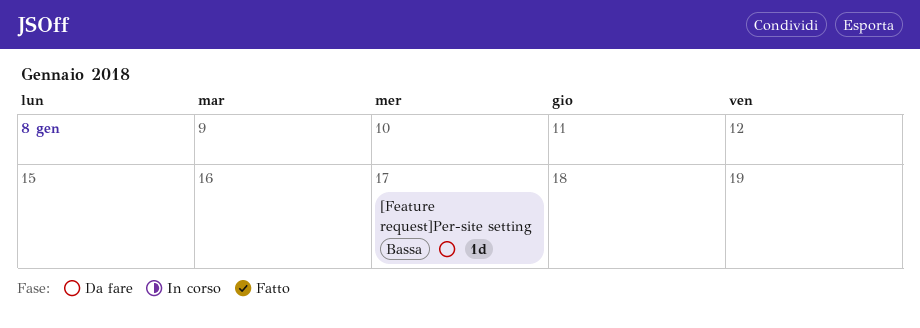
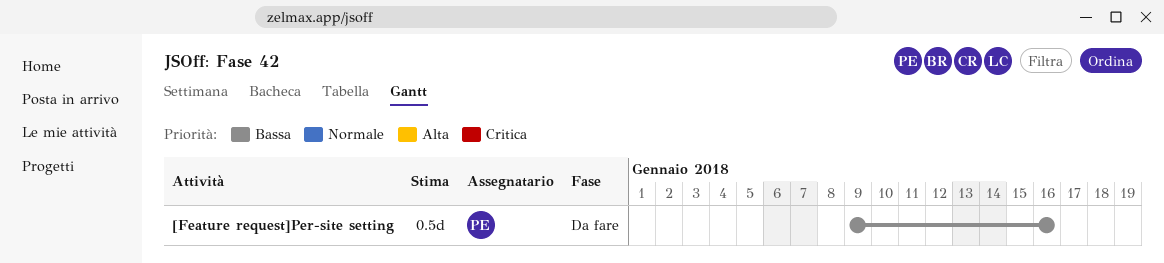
[Feature request]Per-site setting, estimate: 1d -> 0.5d
[Feature request]Per-site setting, due: Jan 17 -> Jan 16

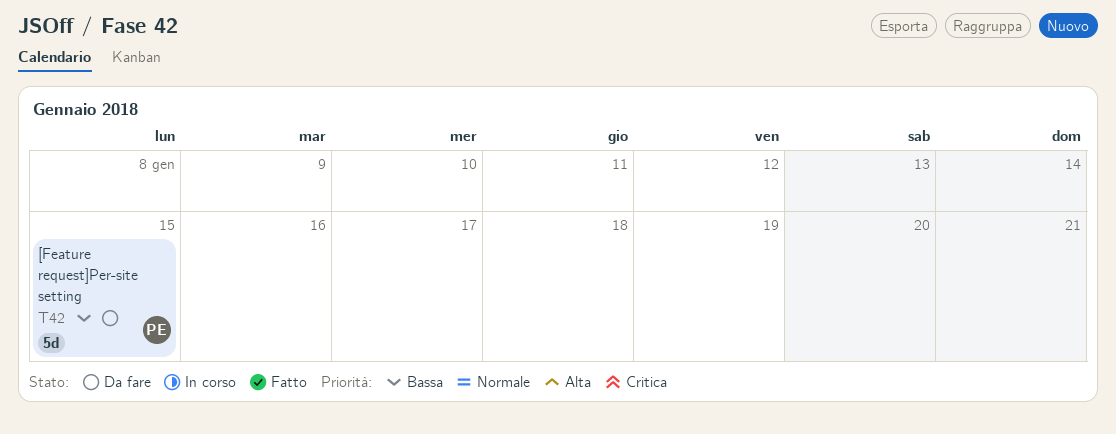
[Feature request]Per-site setting, estimate: 0.5d -> 5d
[Feature request]Per-site setting, due: Jan 16 -> Jan 15

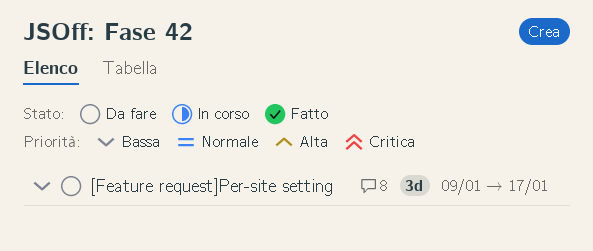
[Feature request]Per-site setting, estimate: 5d -> 3d
[Feature request]Per-site setting, due: Jan 15 -> Jan 17

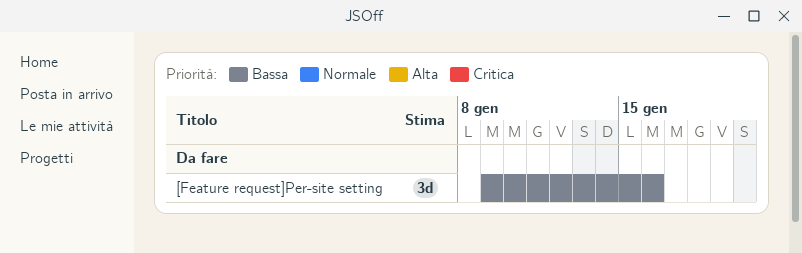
[Feature request]Per-site setting, due: Jan 17 -> Jan 16

